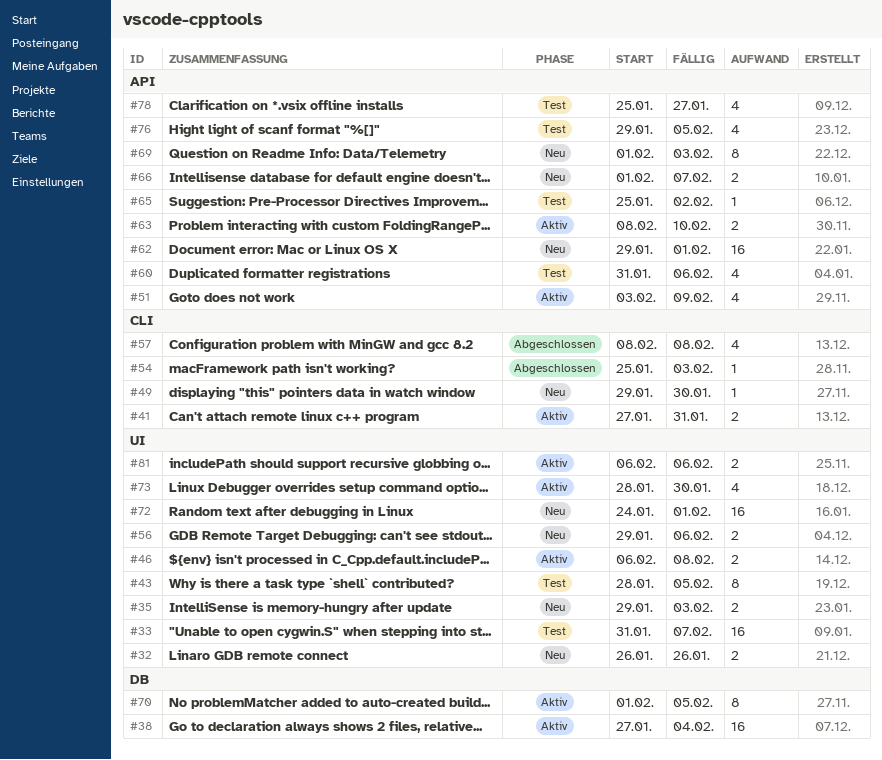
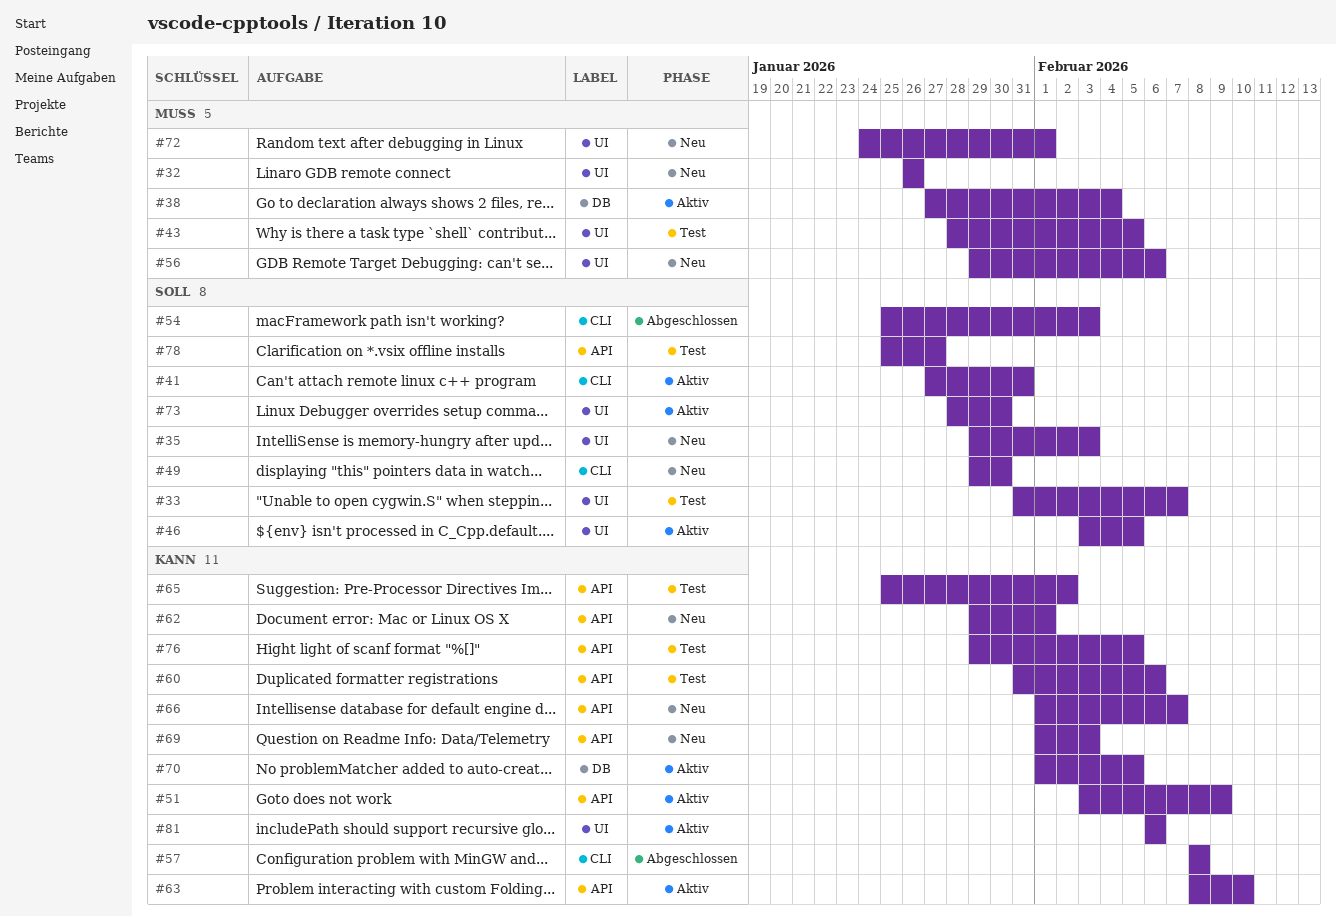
#46, start: Feb 6 -> Feb 3
#46, due: Feb 8 -> Feb 5

